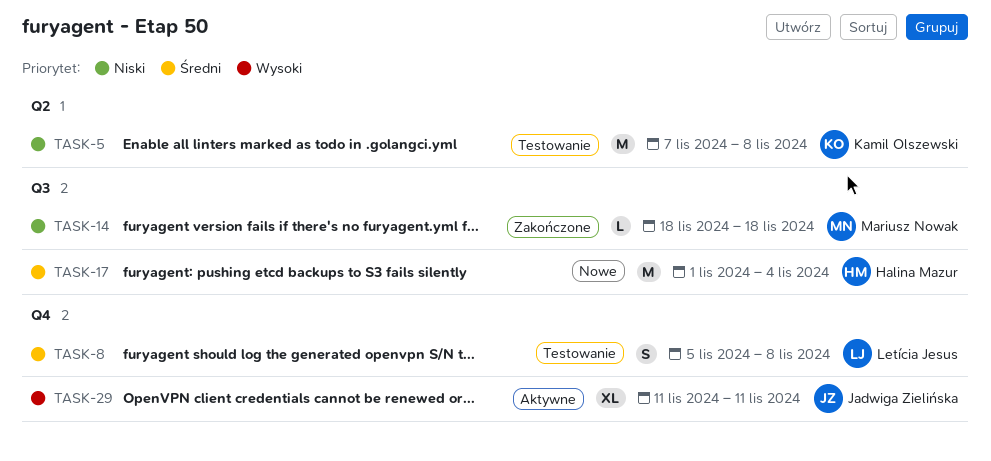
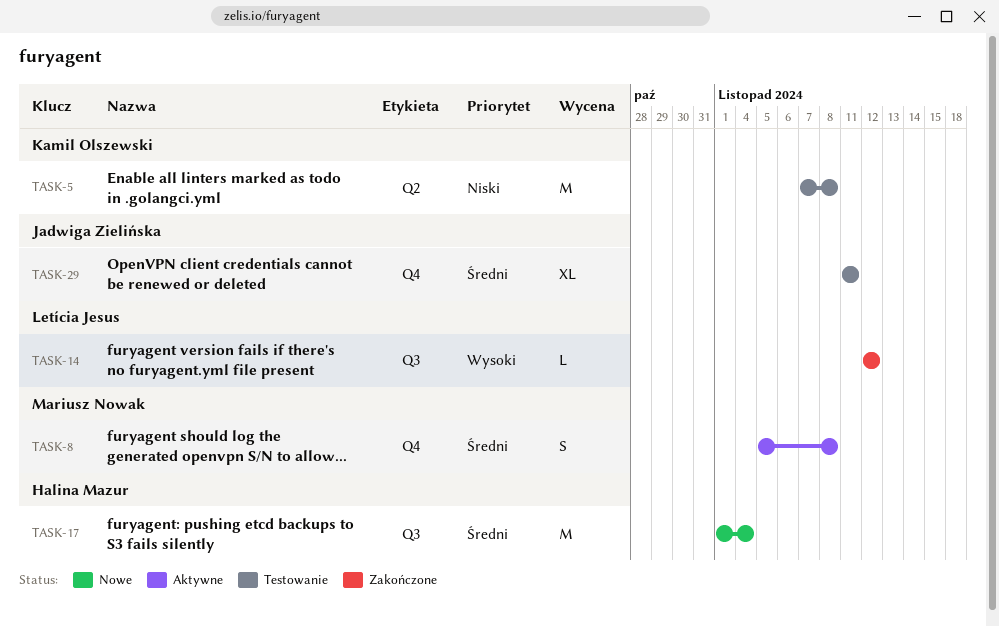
TASK-8, status: Testowanie -> Aktywne
TASK-8, owner: Letícia Jesus -> Mariusz Nowak
TASK-14, owner: Mariusz Nowak -> Letícia Jesus
TASK-14, priority: Niski -> Wysoki
TASK-14, start: Nov 18 -> Nov 12
TASK-14, due: Nov 18 -> Nov 12
TASK-29, status: Aktywne -> Testowanie
TASK-29, priority: Wysoki -> Średni

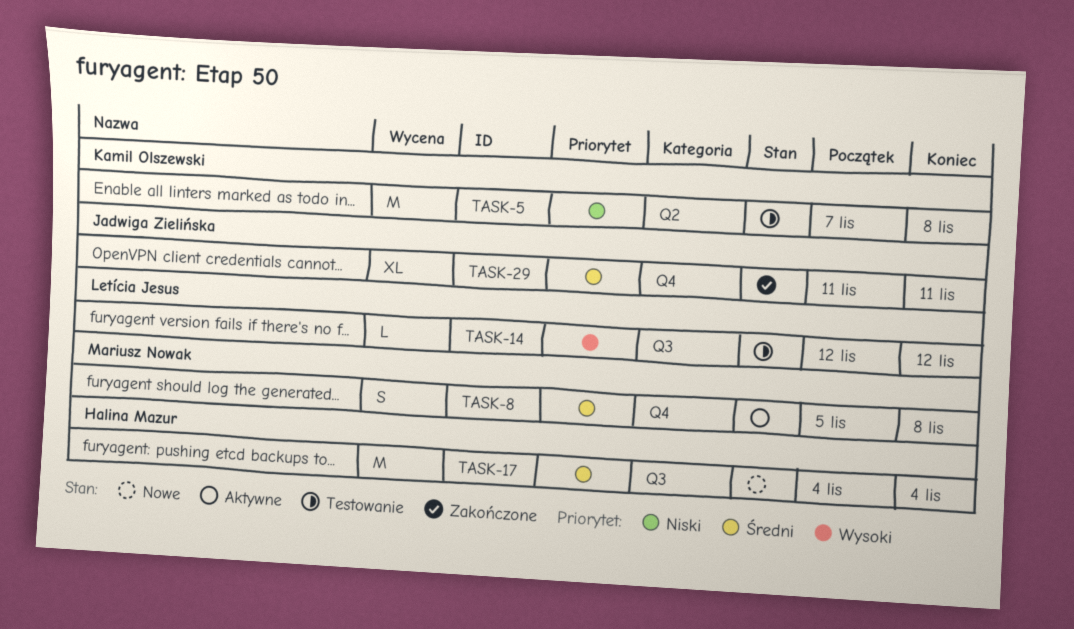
TASK-14, status: Zakończone -> Testowanie
TASK-17, start: Nov 1 -> Nov 4
TASK-29, status: Testowanie -> Zakończone

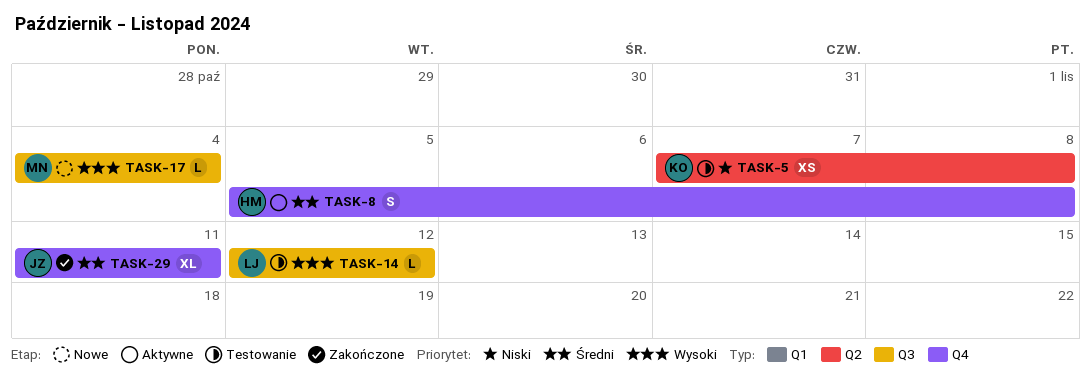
TASK-5, estimate: M -> XS
TASK-8, owner: Mariusz Nowak -> Halina Mazur
TASK-17, owner: Halina Mazur -> Mariusz Nowak
TASK-17, priority: Średni -> Wysoki
TASK-17, estimate: M -> L

